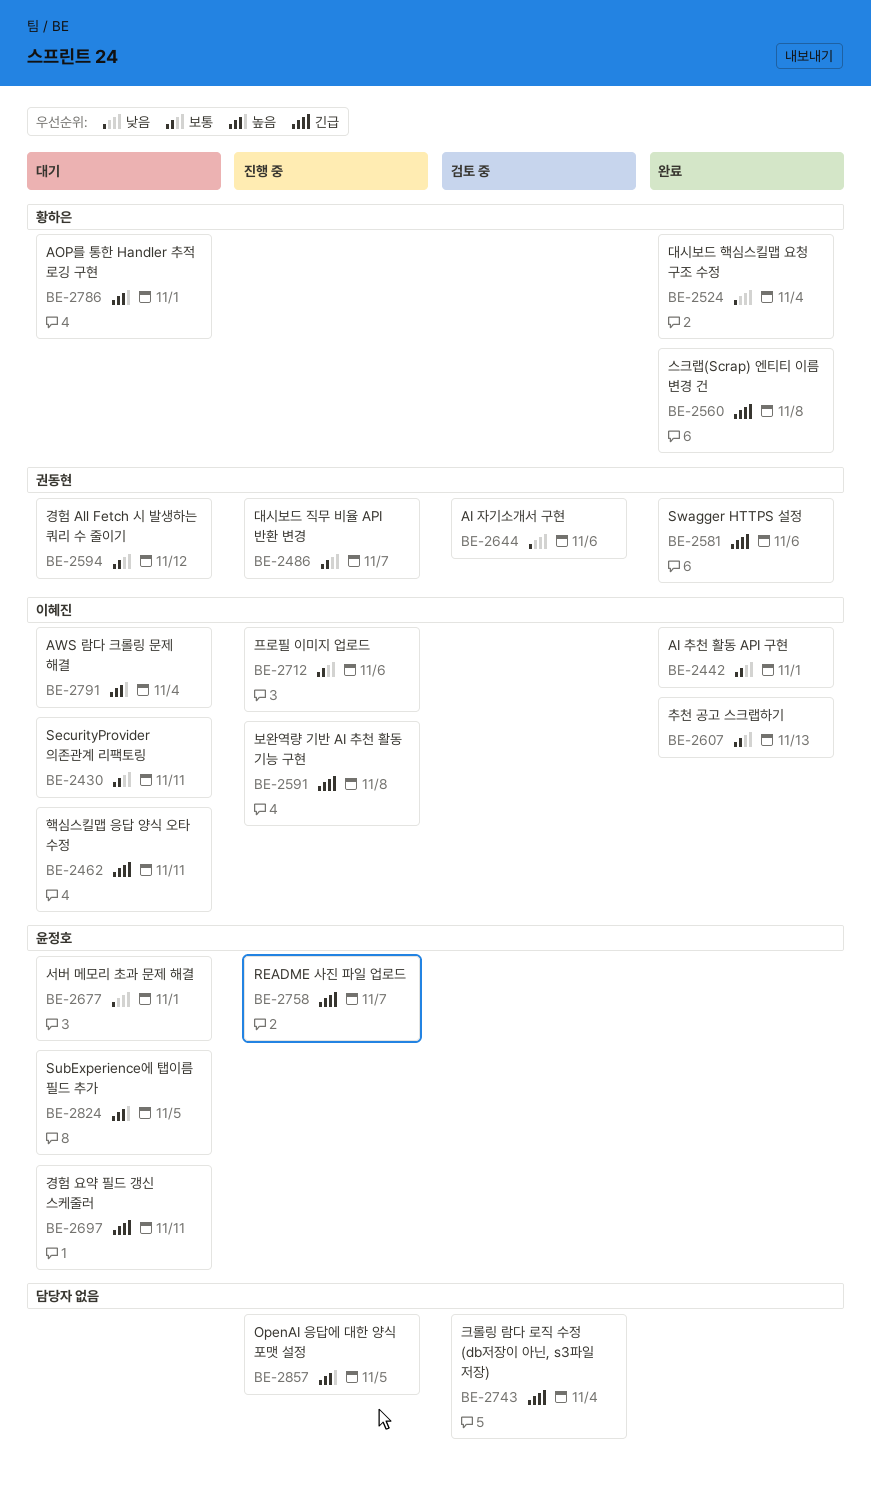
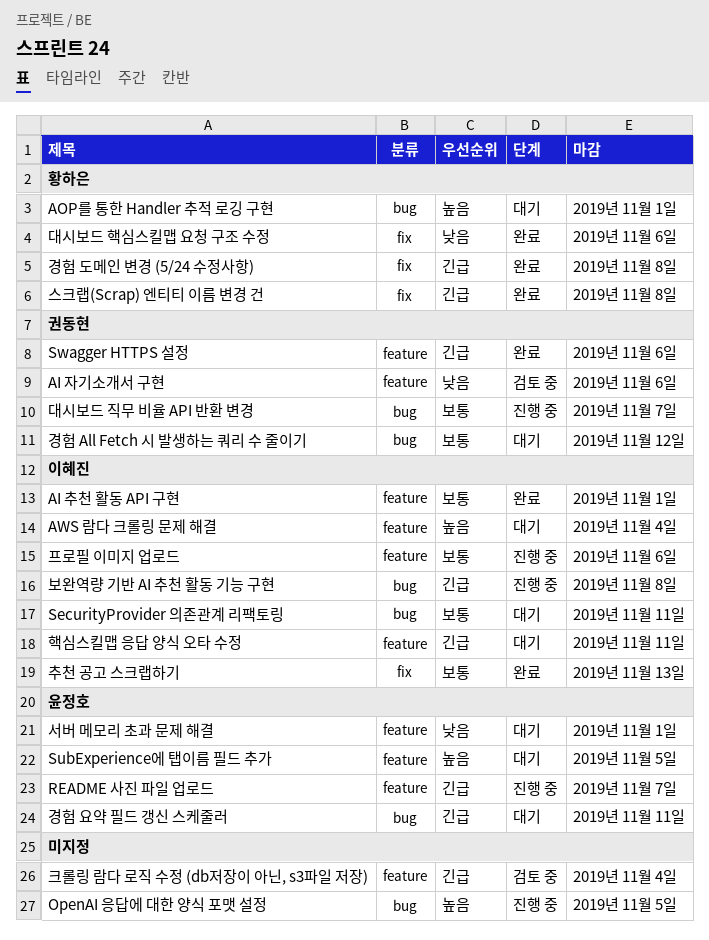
경험 도메인 변경 (5/24 수정사항): none -> present
대시보드 핵심스킬맵 요청 구조 수정, due: Nov 4 -> Nov 6

